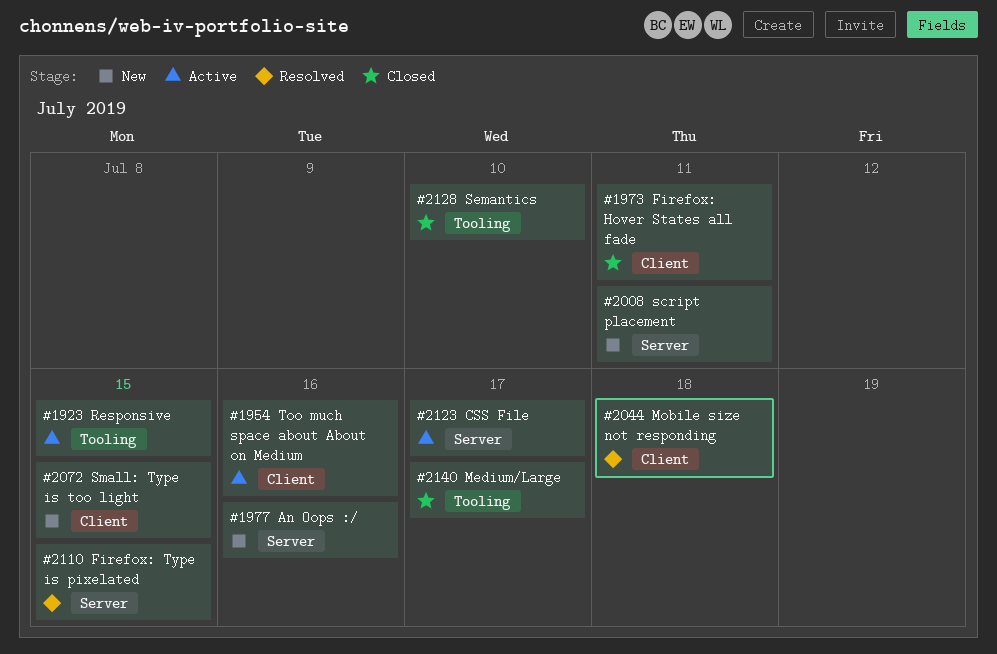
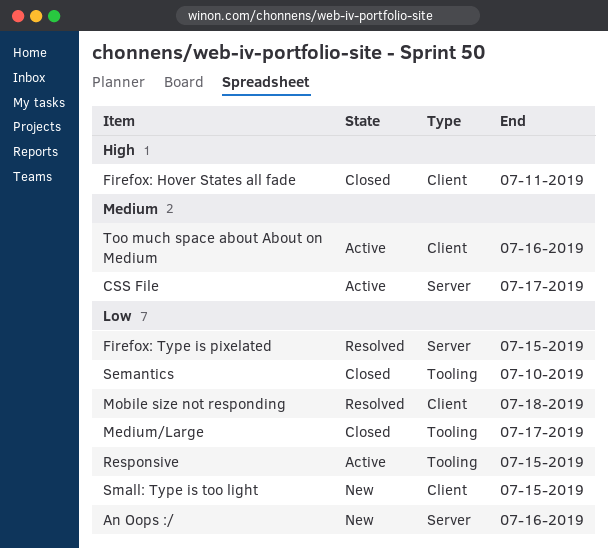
script placement: present -> none

